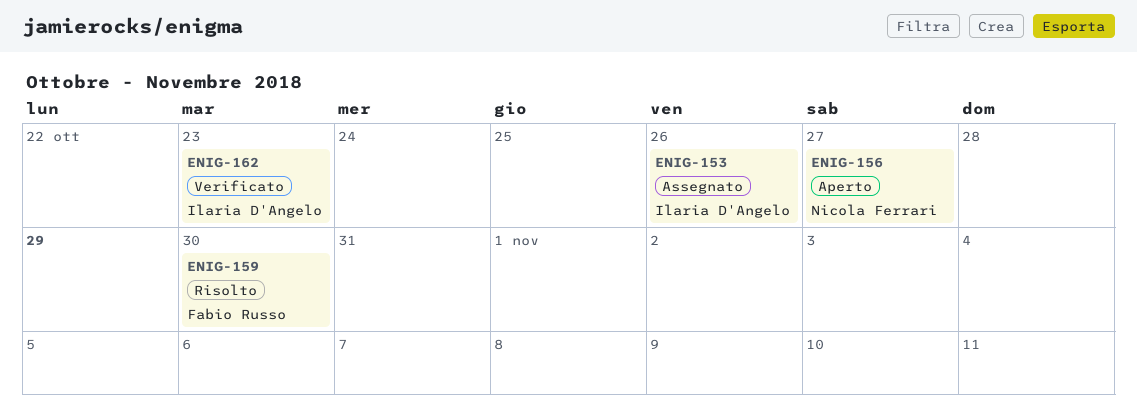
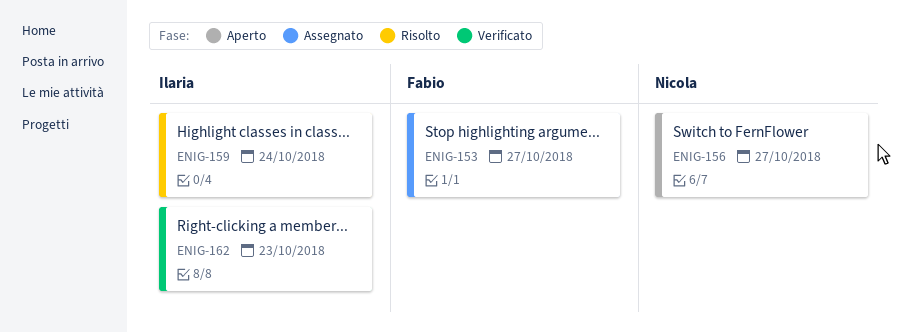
ENIG-153, owner: Ilaria D'Angelo -> Fabio Russo
ENIG-153, due: Oct 26 -> Oct 27
ENIG-159, owner: Fabio Russo -> Ilaria D'Angelo
ENIG-159, due: Oct 30 -> Oct 24

